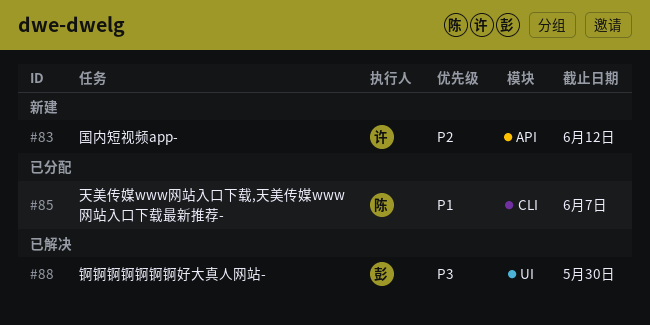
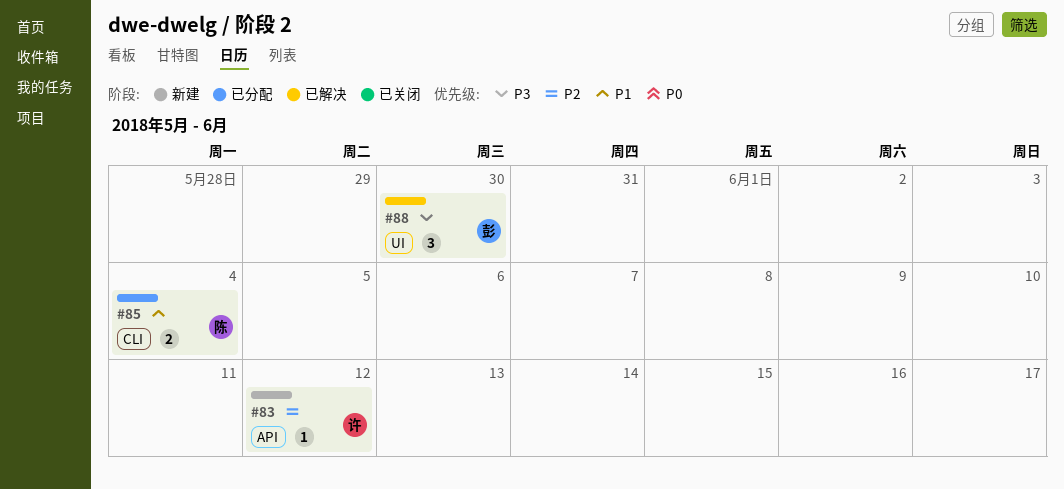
#85, due: Jun 7 -> Jun 4

